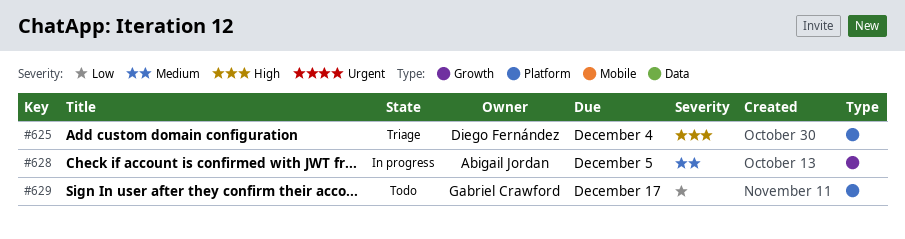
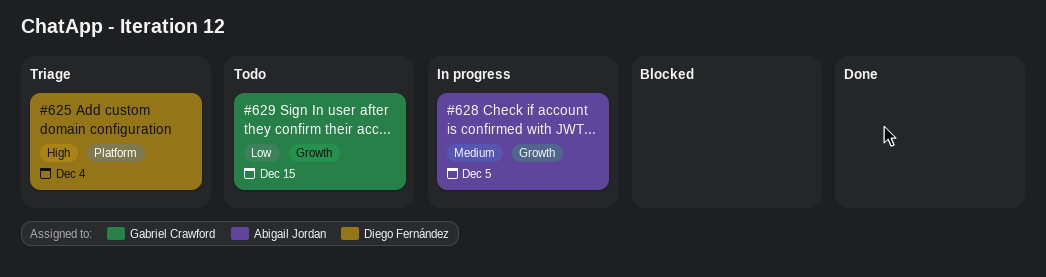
#629, label: Platform -> Growth
#629, due: Dec 17 -> Dec 15

